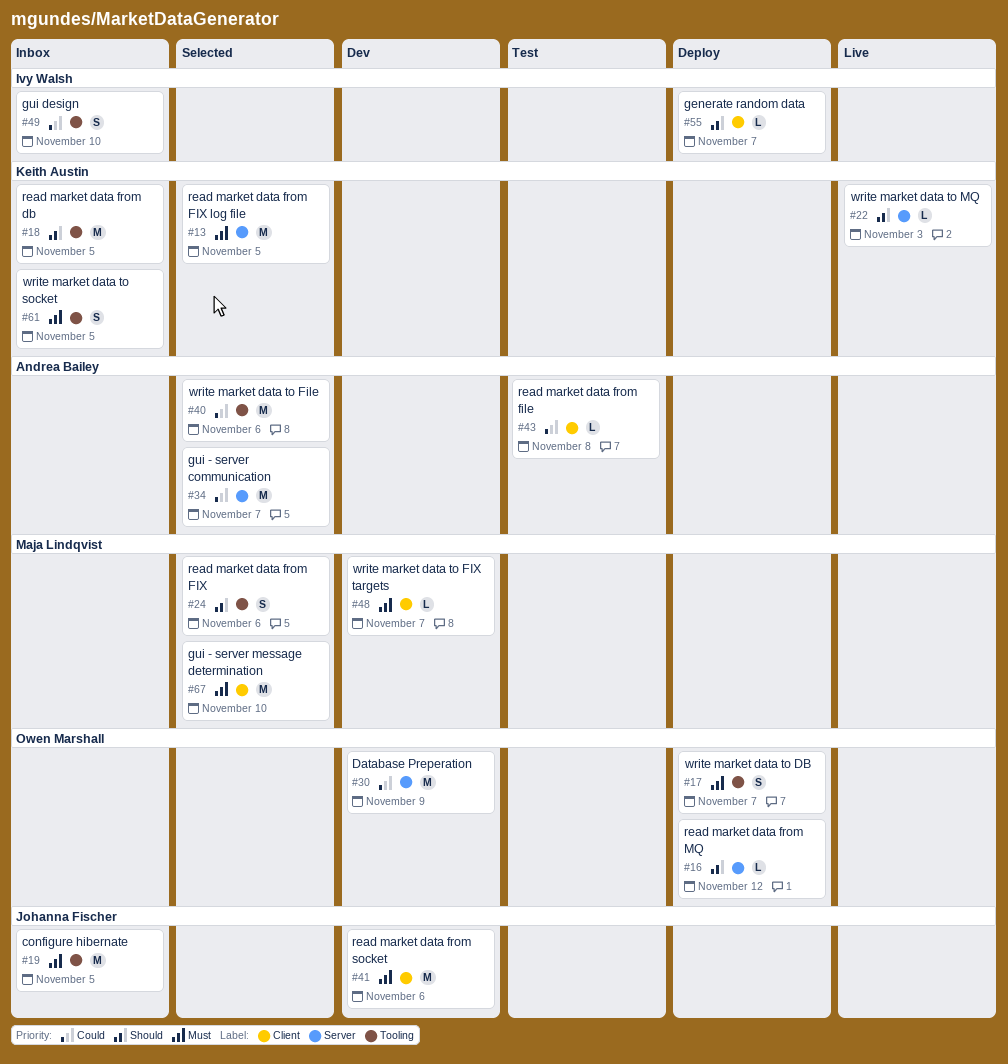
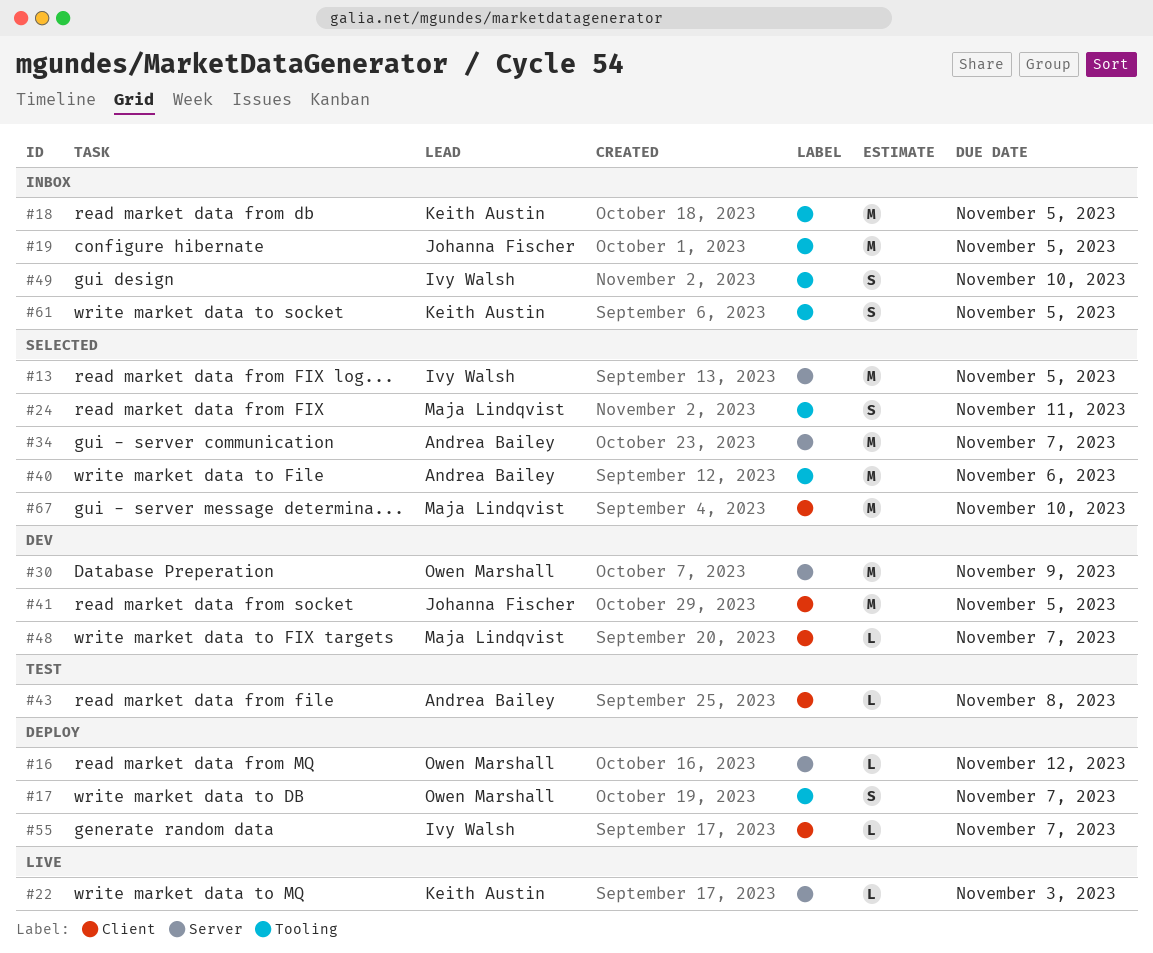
#13, owner: Keith Austin -> Ivy Walsh
#24, due: Nov 6 -> Nov 11
#41, due: Nov 6 -> Nov 5

